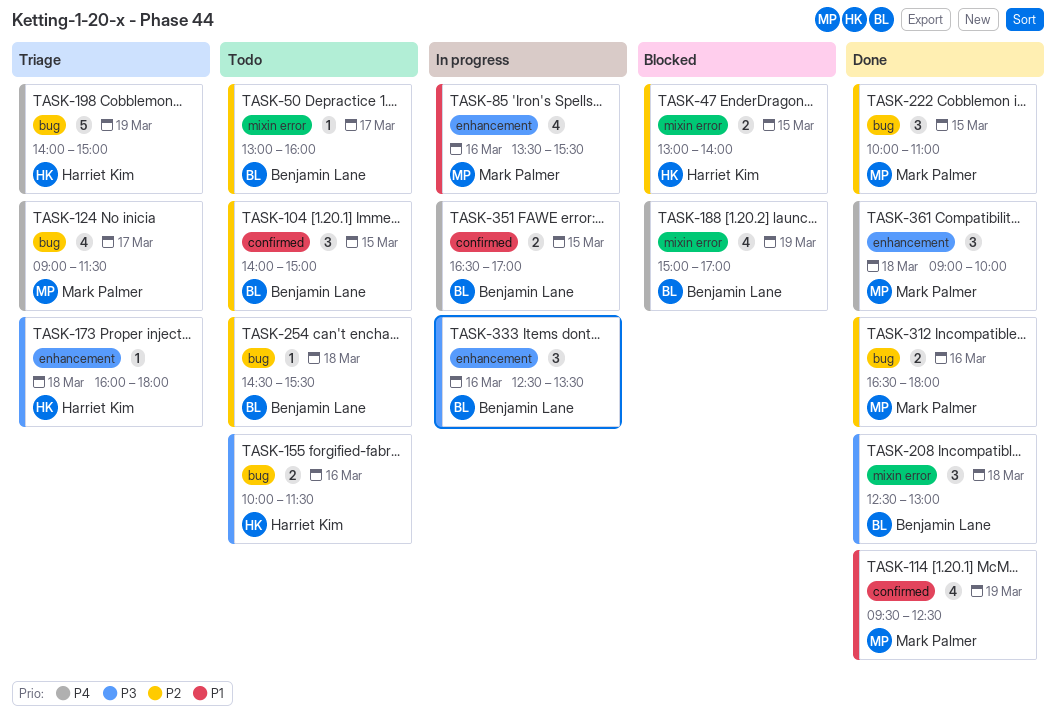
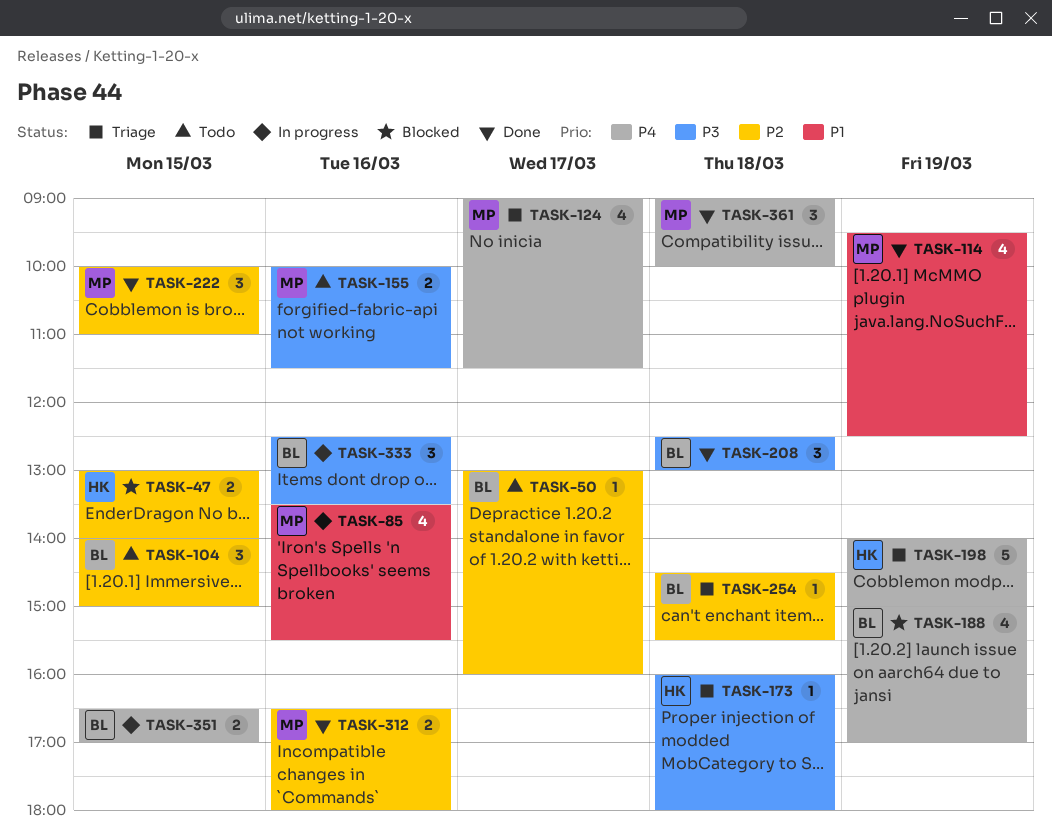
TASK-155, owner: Harriet Kim -> Mark Palmer
TASK-254, status: Todo -> Triage

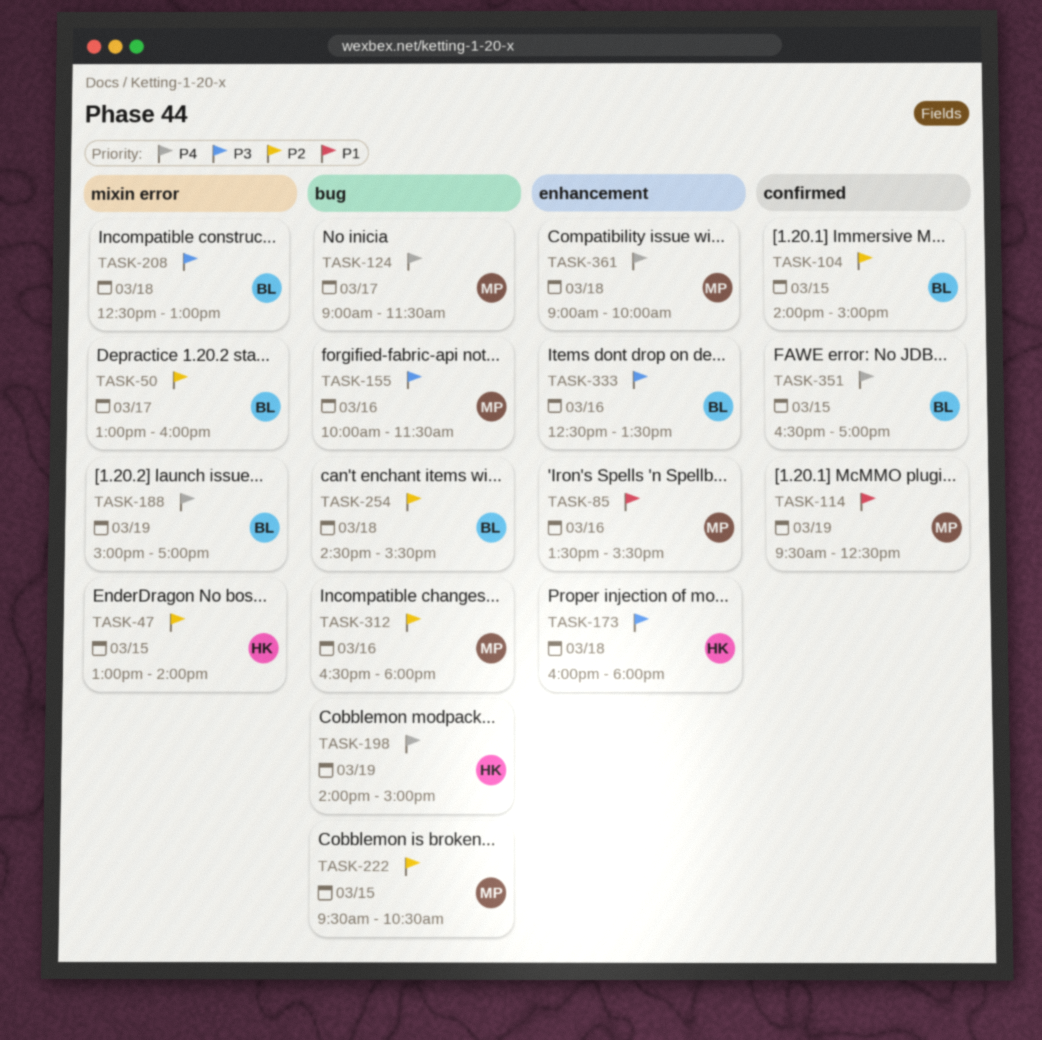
TASK-222, begins: 10:00 -> 09:30
TASK-222, ends: 11:00 -> 10:30

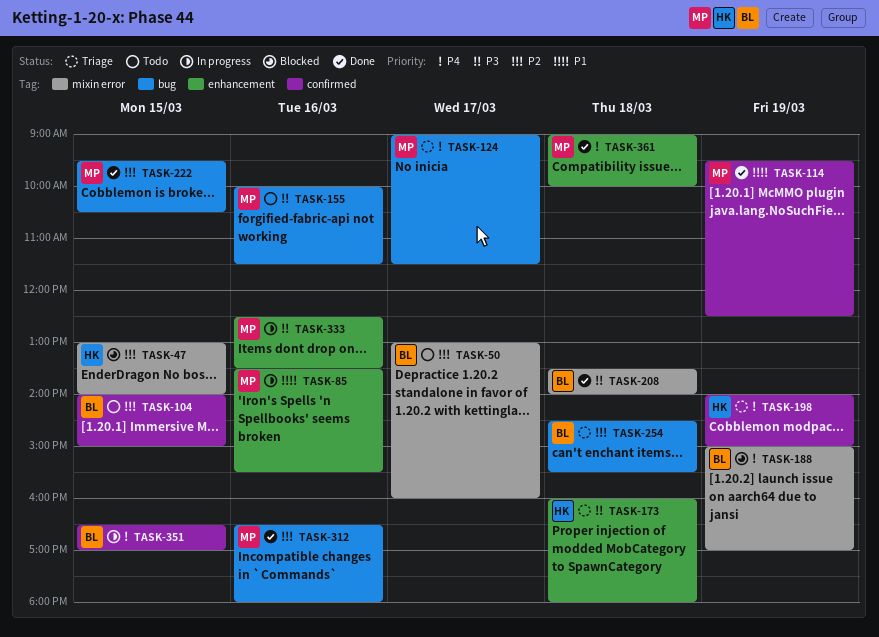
TASK-198, label: bug -> confirmed
TASK-208, begins: 12:30 -> 13:30
TASK-208, ends: 13:00 -> 14:00
TASK-333, owner: BL -> MP

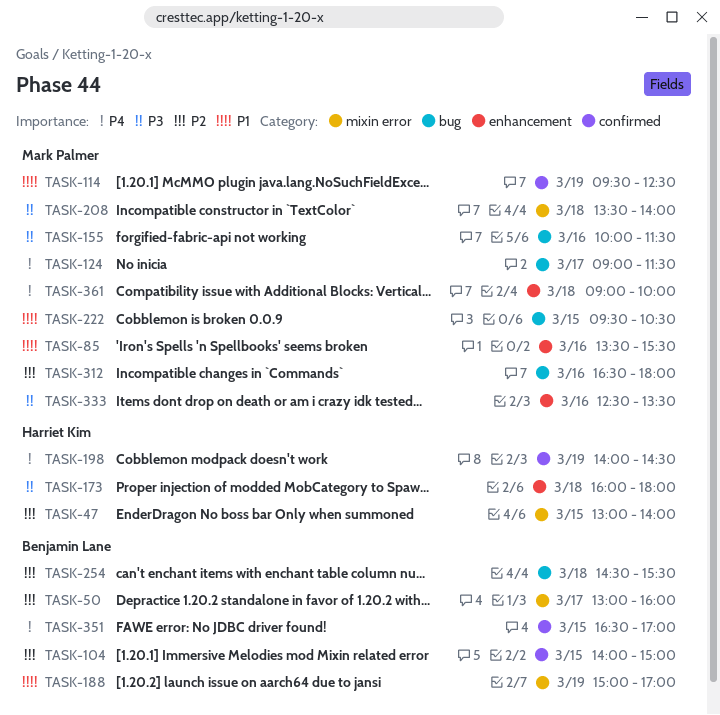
TASK-188, priority: P4 -> P1
TASK-198, ends: 15:00 -> 14:30
TASK-208, owner: Benjamin Lane -> Mark Palmer
TASK-222, priority: P2 -> P1

